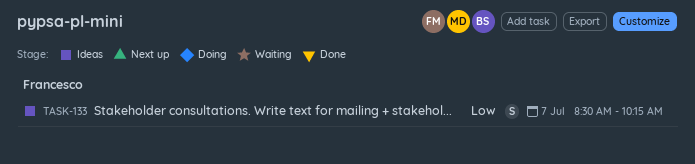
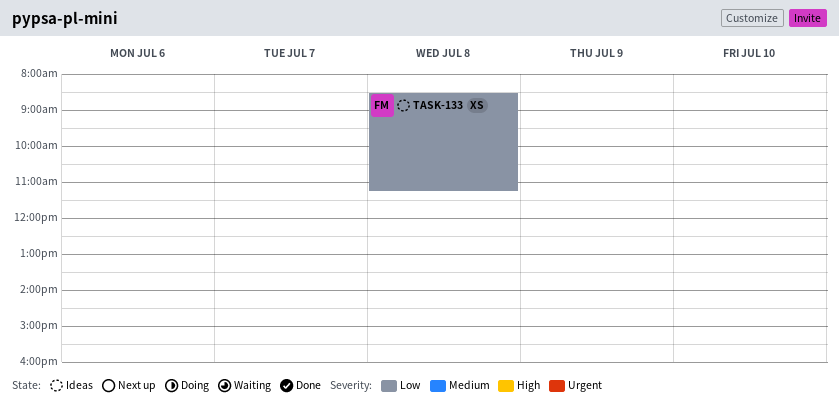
TASK-133, estimate: S -> XS
TASK-133, day: Jul 7 -> Jul 8
TASK-133, ends: 10:15 -> 11:15

